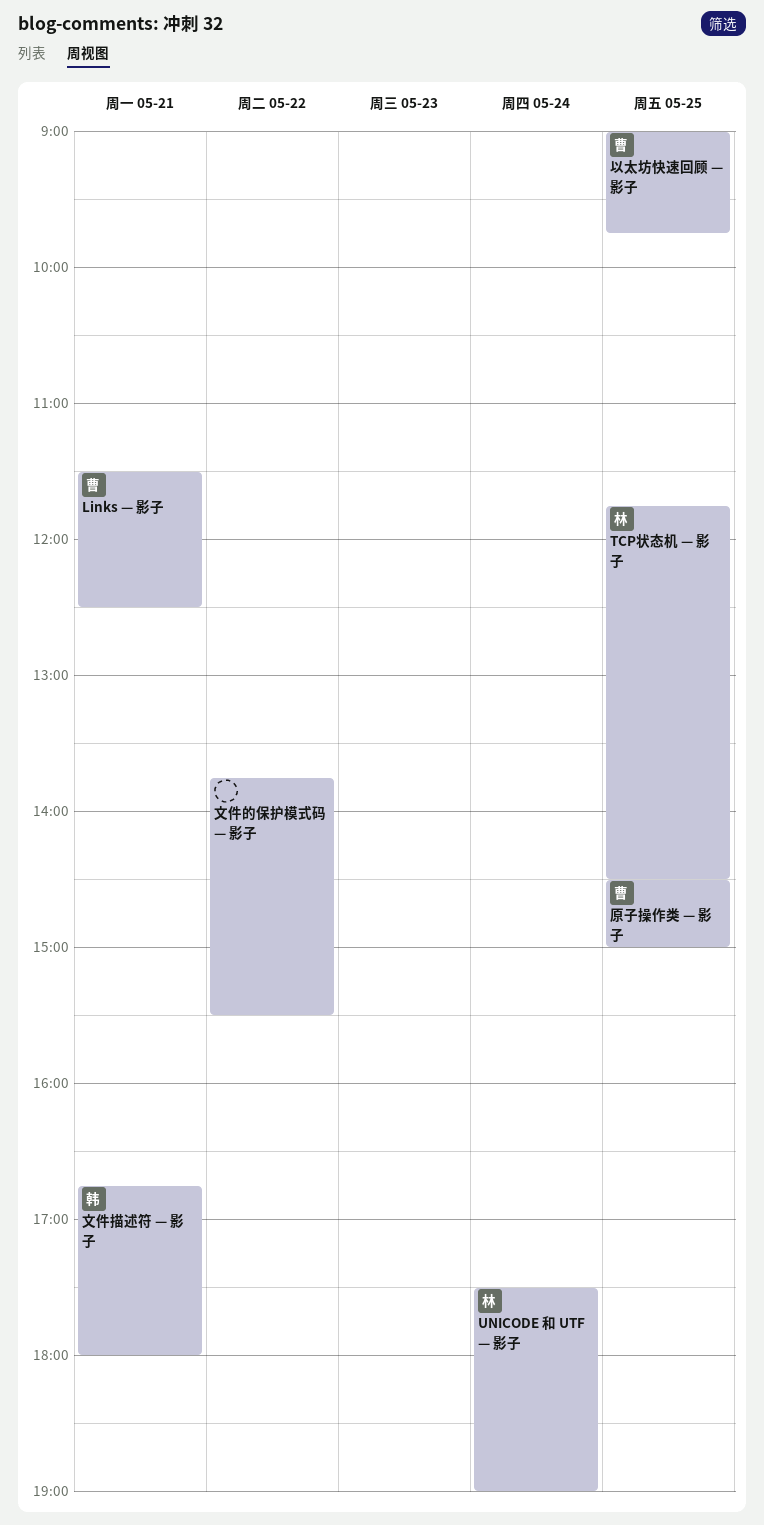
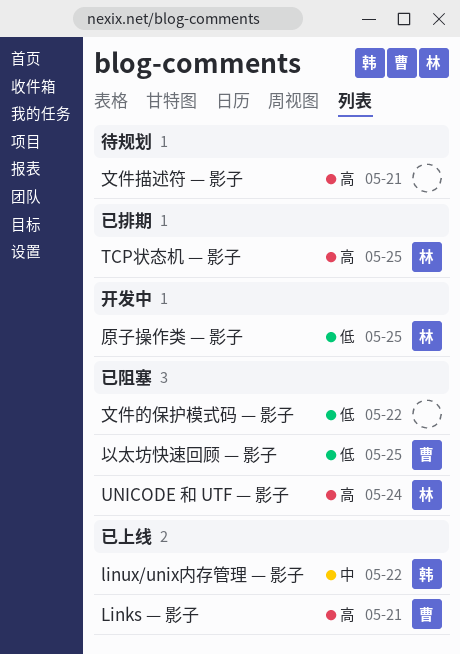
linux/unix内存管理 — 影子: none -> present
原子操作类 — 影子, owner: 曹 -> 林
文件描述符 — 影子, owner: 韩 -> none

